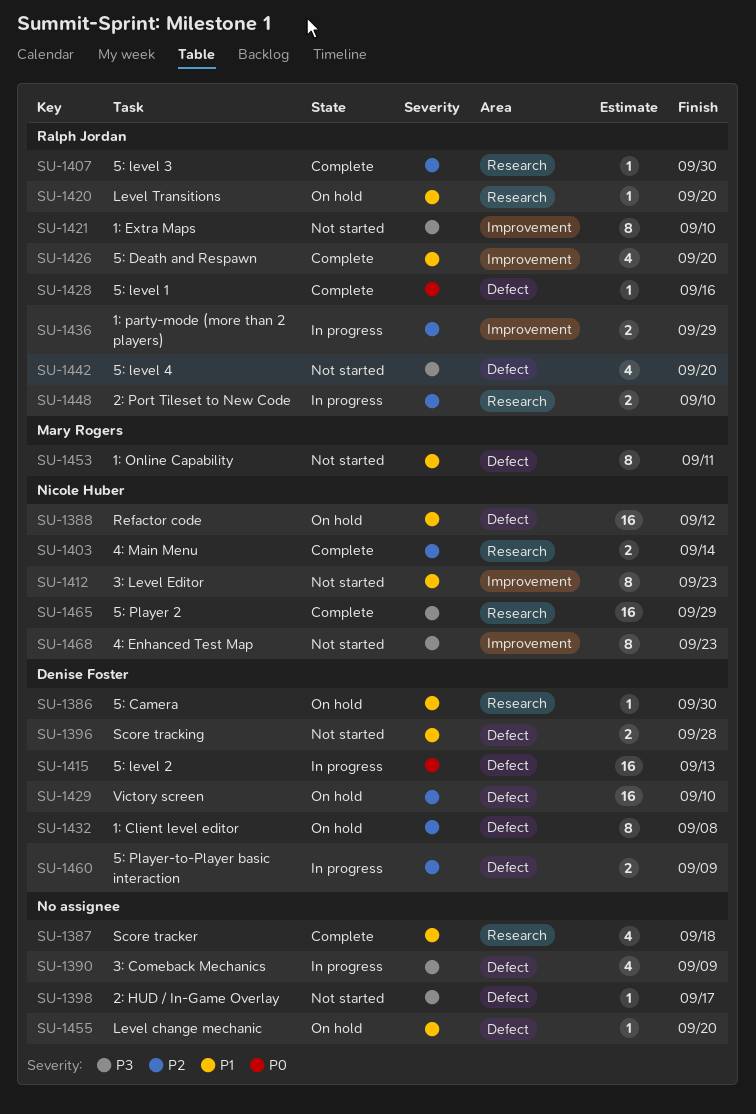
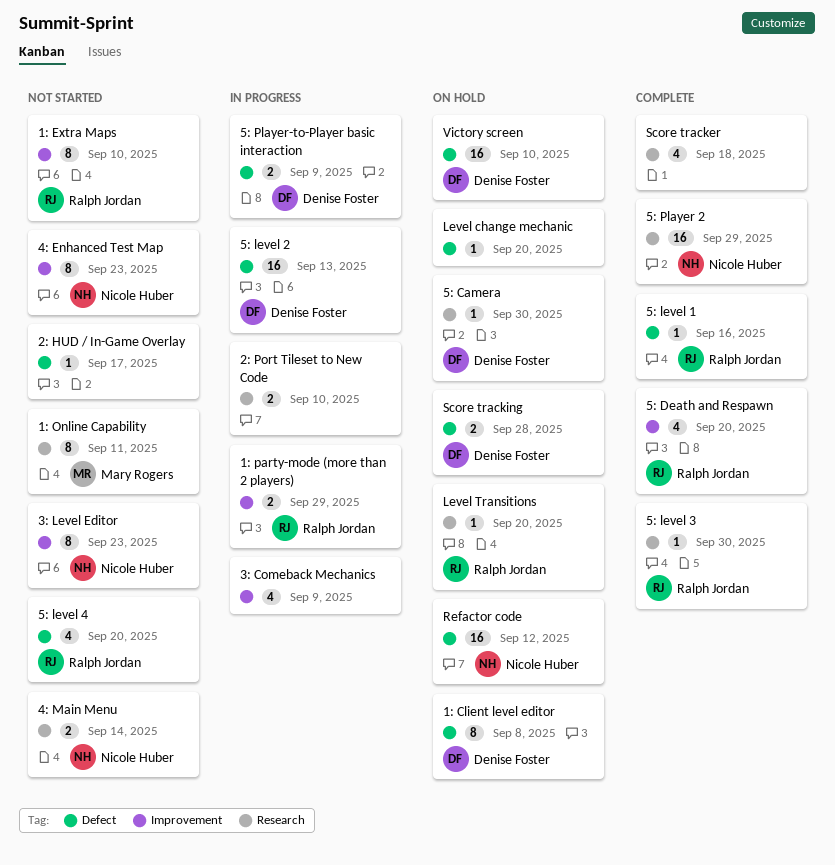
1: Online Capability, label: Defect -> Research
2: Port Tileset to New Code, owner: Ralph Jordan -> none
3: Comeback Mechanics, label: Defect -> Improvement
4: Main Menu, status: Complete -> Not started
Score tracking, status: Not started -> On hold

